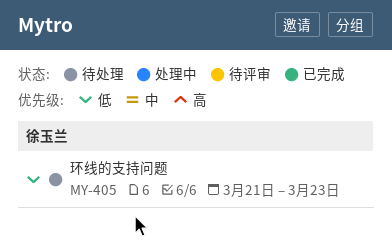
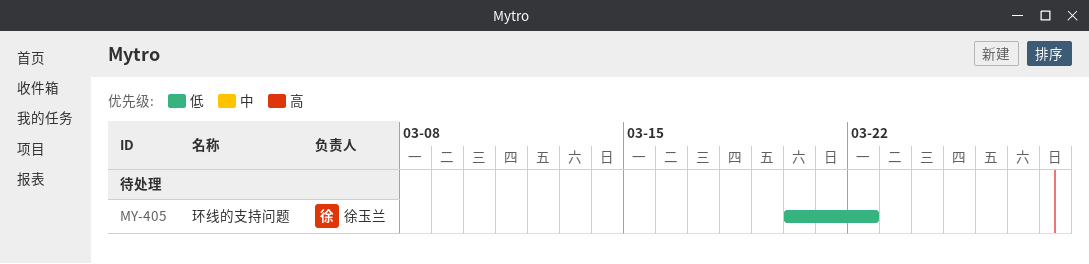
MY-405, start: Mar 21 -> Mar 20
MY-405, due: Mar 23 -> Mar 22

